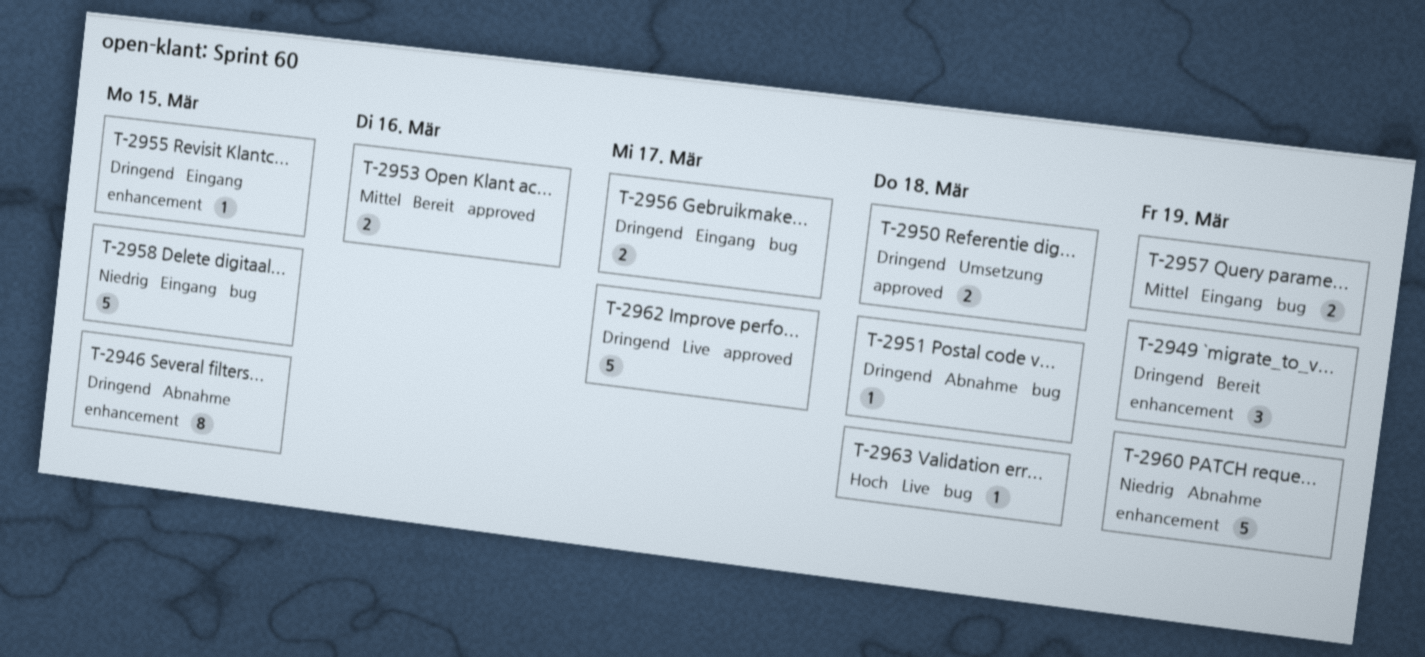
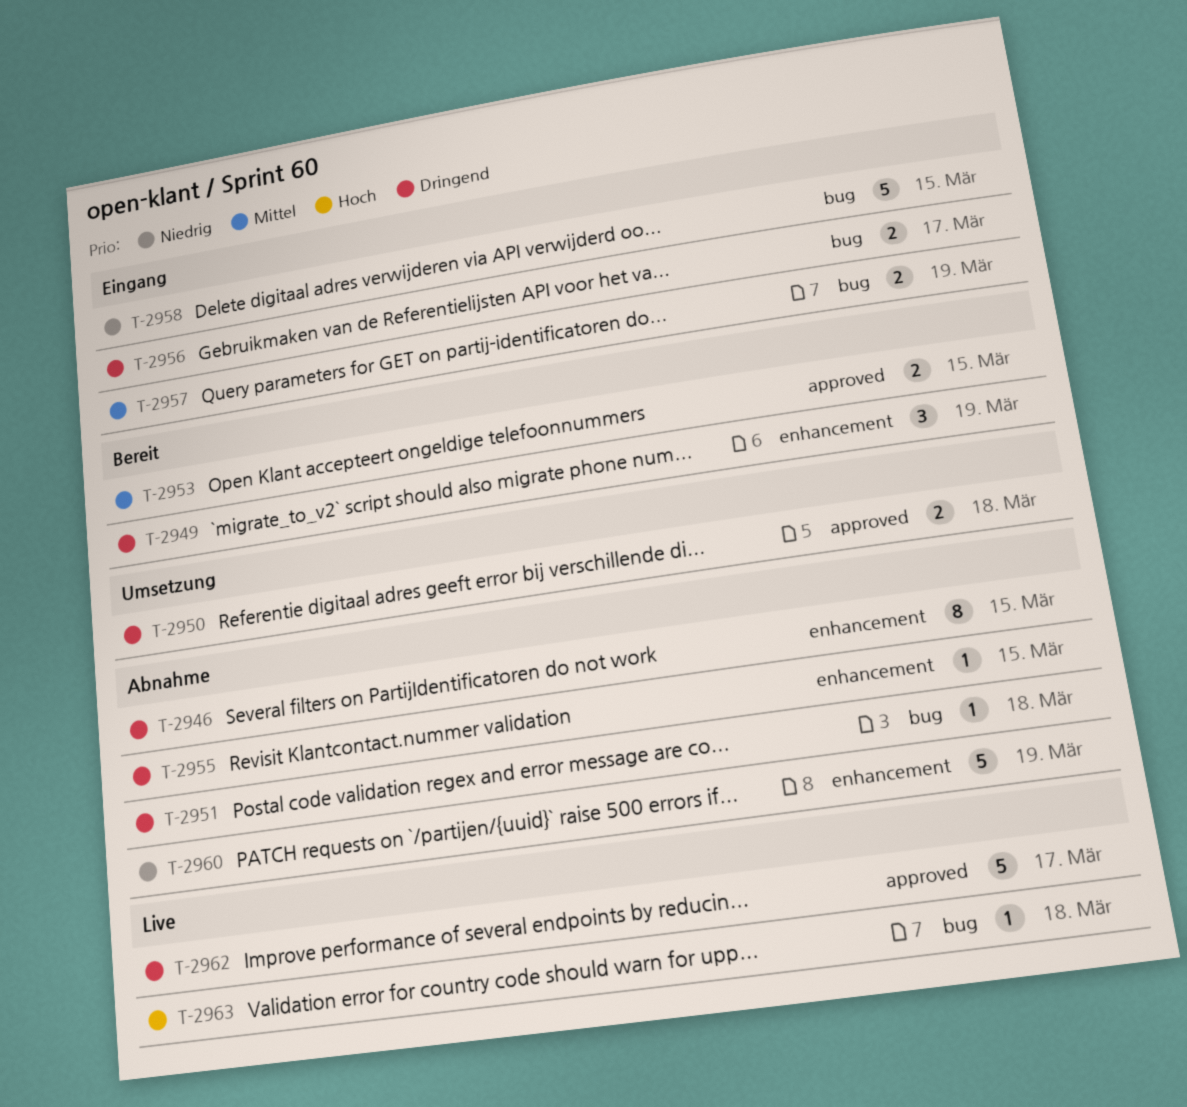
T-2953, due: Mar 16 -> Mar 15
T-2955, status: Eingang -> Abnahme

